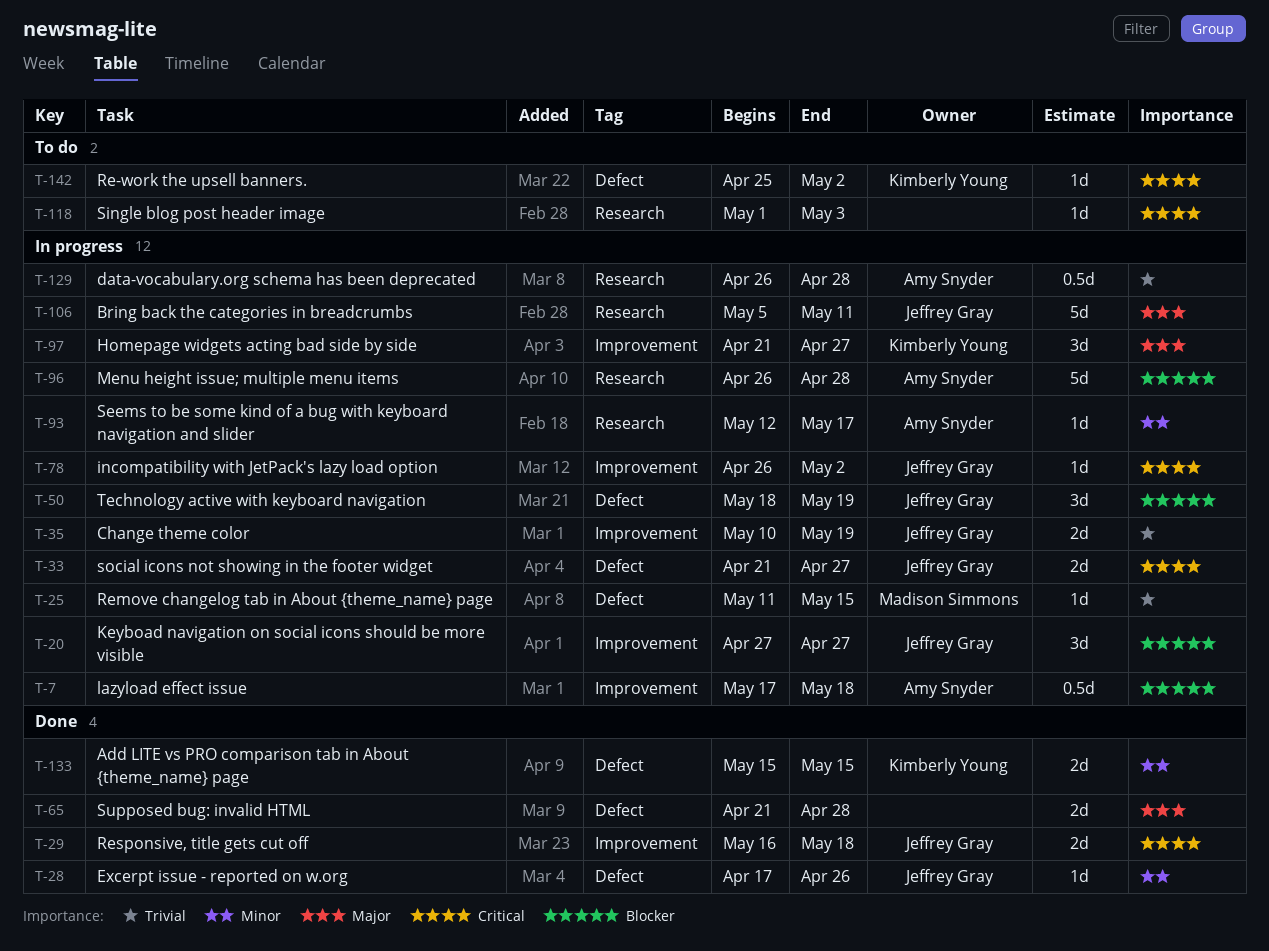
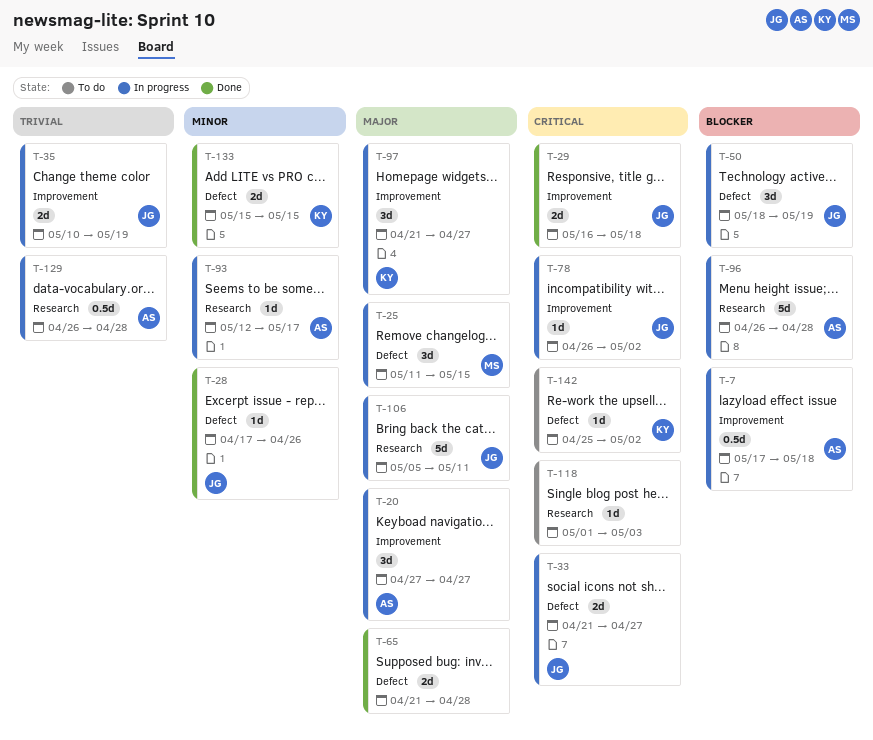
T-20, owner: Jeffrey Gray -> Amy Snyder
T-20, priority: Blocker -> Major
T-25, priority: Trivial -> Major
T-25, estimate: 1d -> 3d

